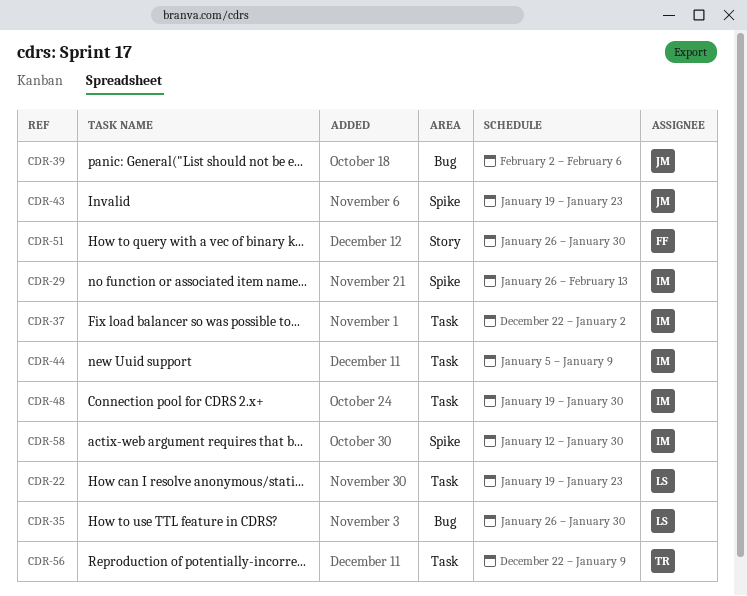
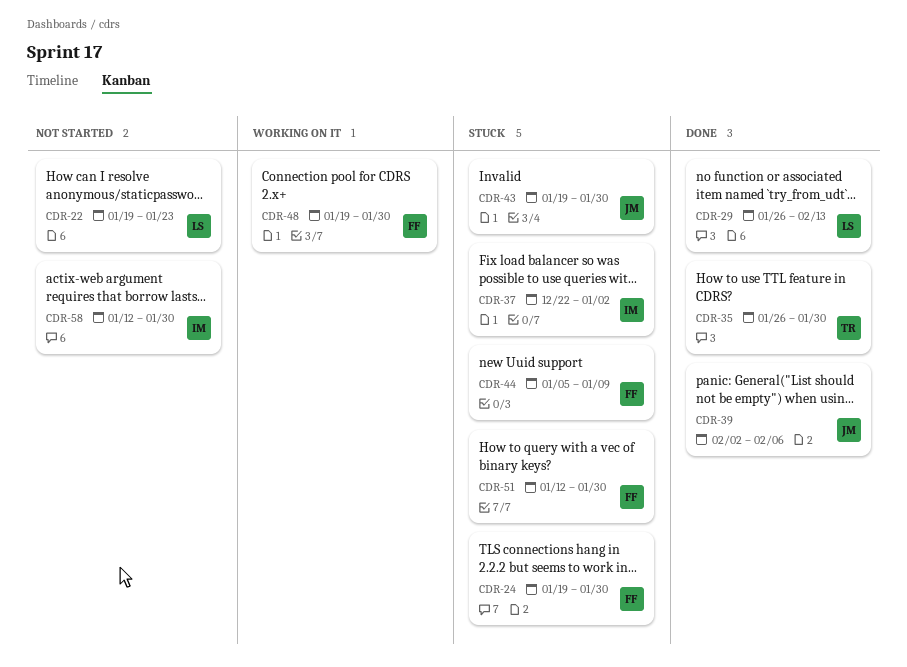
CDR-24: none -> present
CDR-29, owner: IM -> LS
CDR-35, owner: LS -> TR
CDR-43, due: Jan 23 -> Jan 30
CDR-44, owner: IM -> FF
CDR-48, owner: IM -> FF
CDR-51, start: Jan 26 -> Jan 12
CDR-56: present -> none

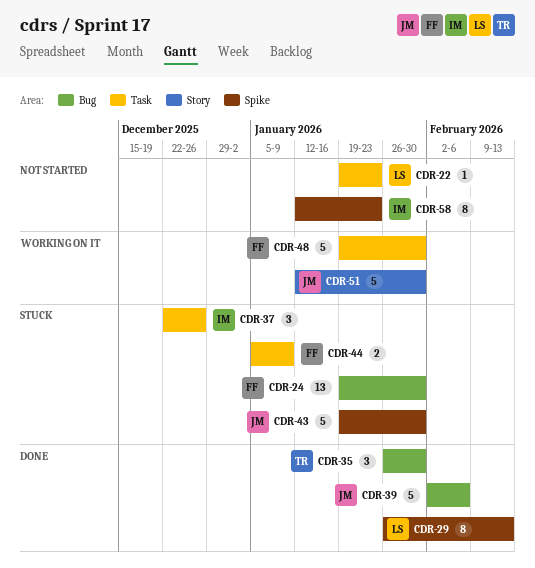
CDR-37, due: Jan 2 -> Dec 26
CDR-51, status: Stuck -> Working on it
CDR-51, owner: FF -> JM
CDR-58, due: Jan 30 -> Jan 23

